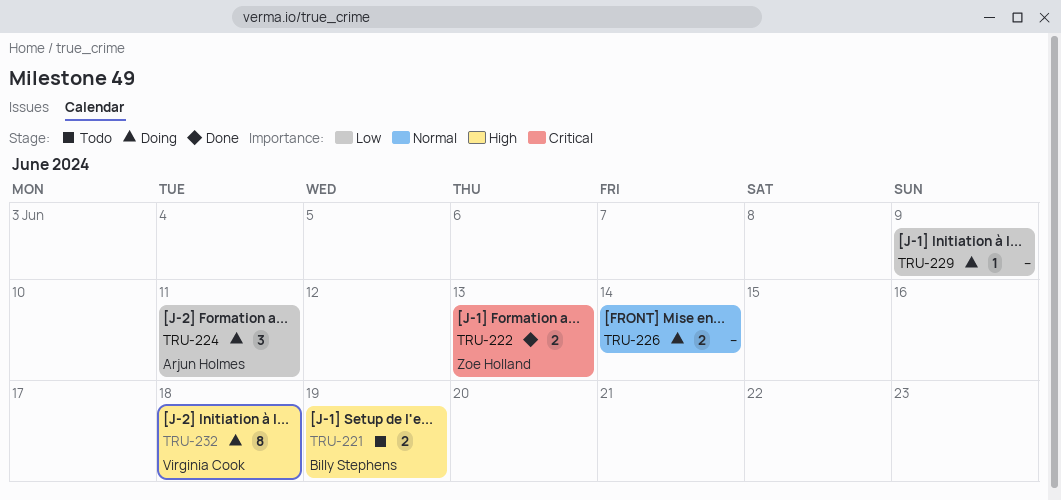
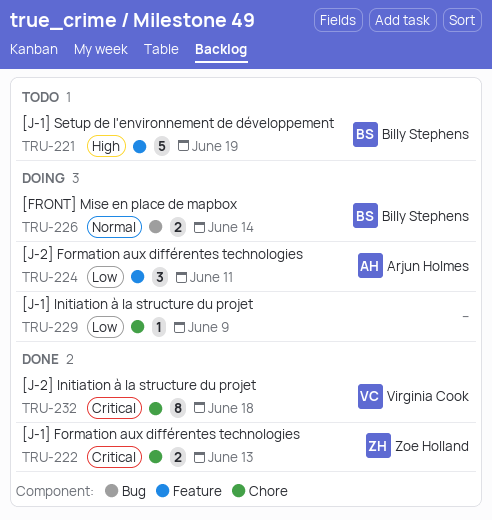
TRU-221, estimate: 2 -> 5
TRU-226, owner: none -> Billy Stephens
TRU-232, status: Doing -> Done
TRU-232, priority: High -> Critical

